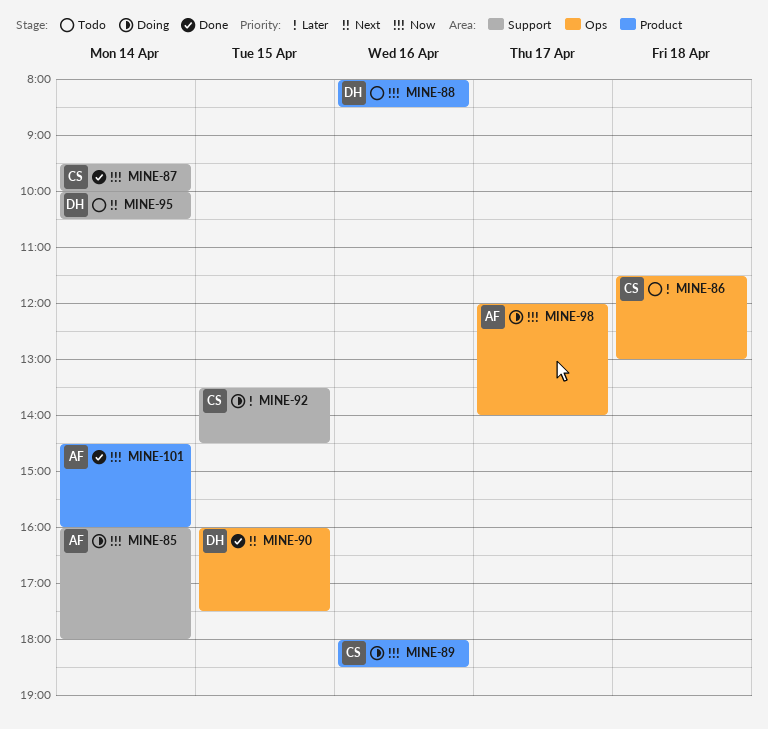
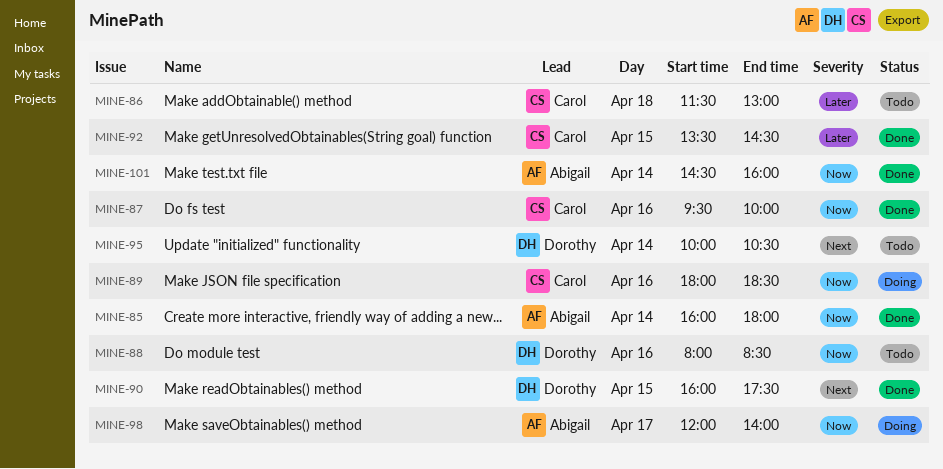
MINE-85, status: Doing -> Done
MINE-87, day: Apr 14 -> Apr 16
MINE-92, status: Doing -> Done

